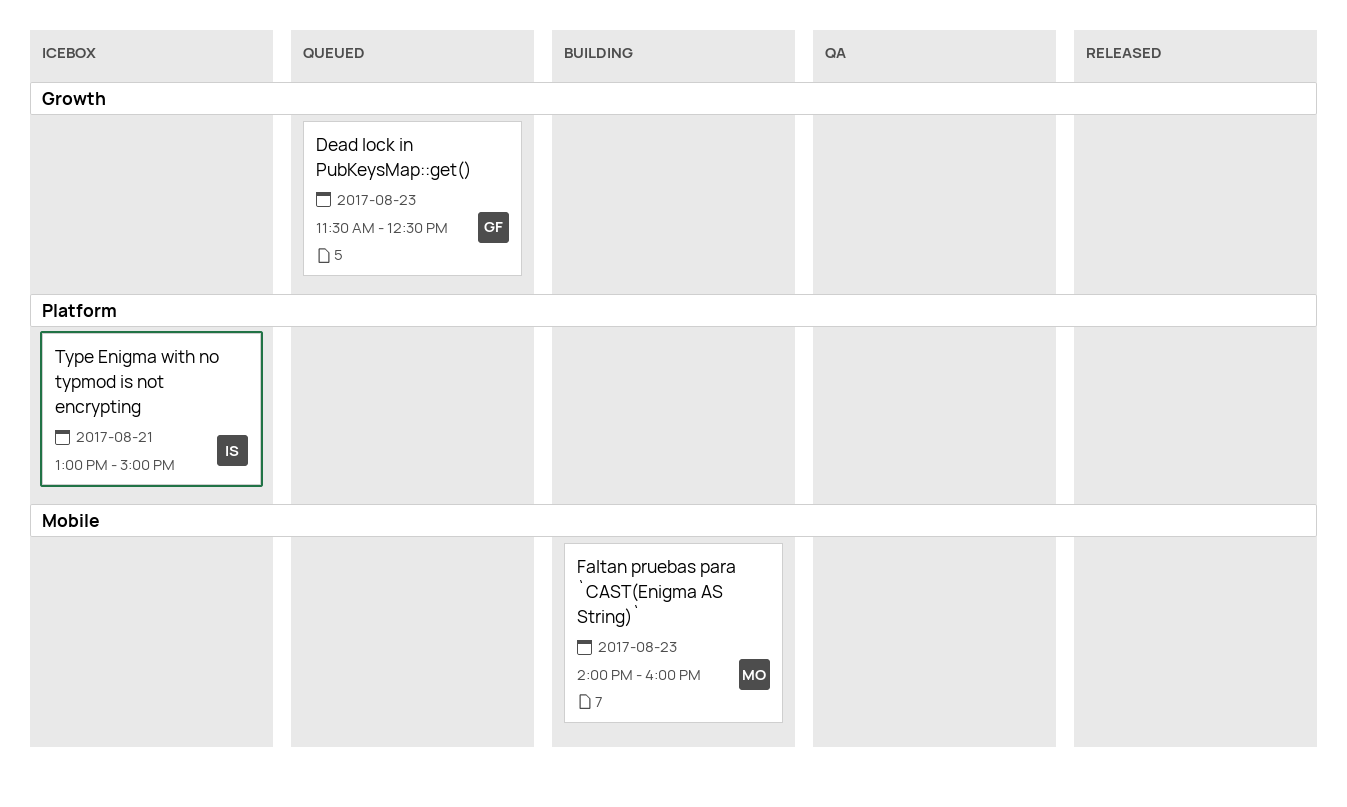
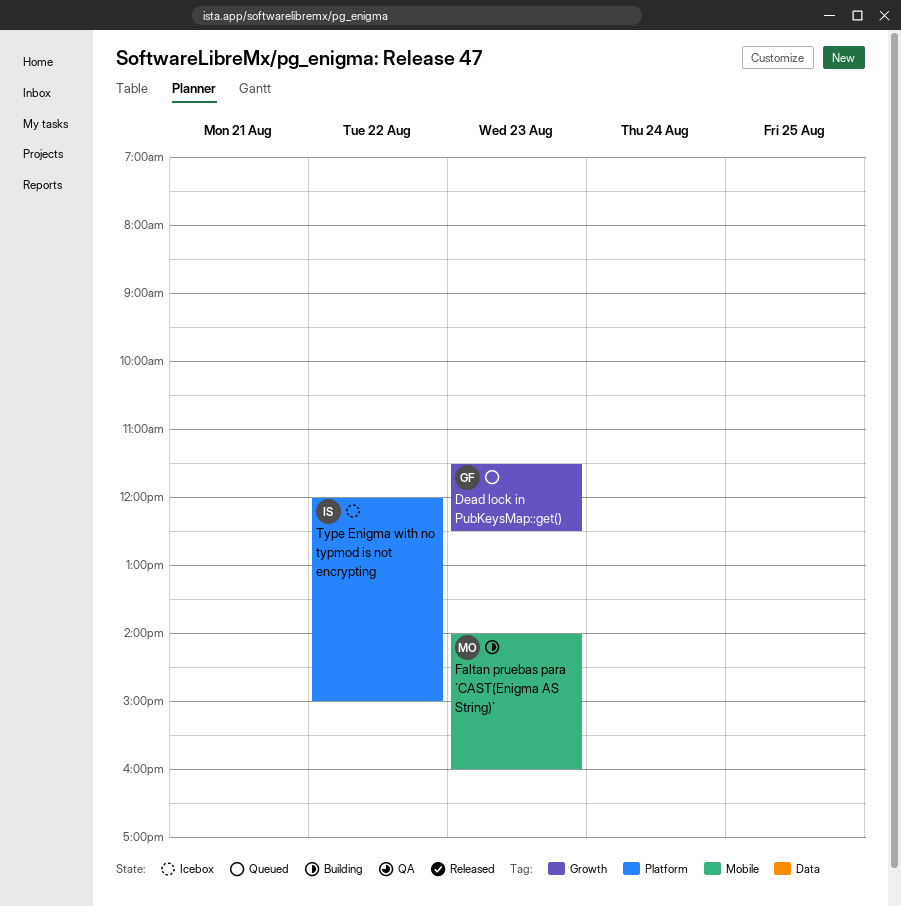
Type Enigma with no typmod is not encrypting, day: Aug 21 -> Aug 22
Type Enigma with no typmod is not encrypting, begins: 13:00 -> 12:00

